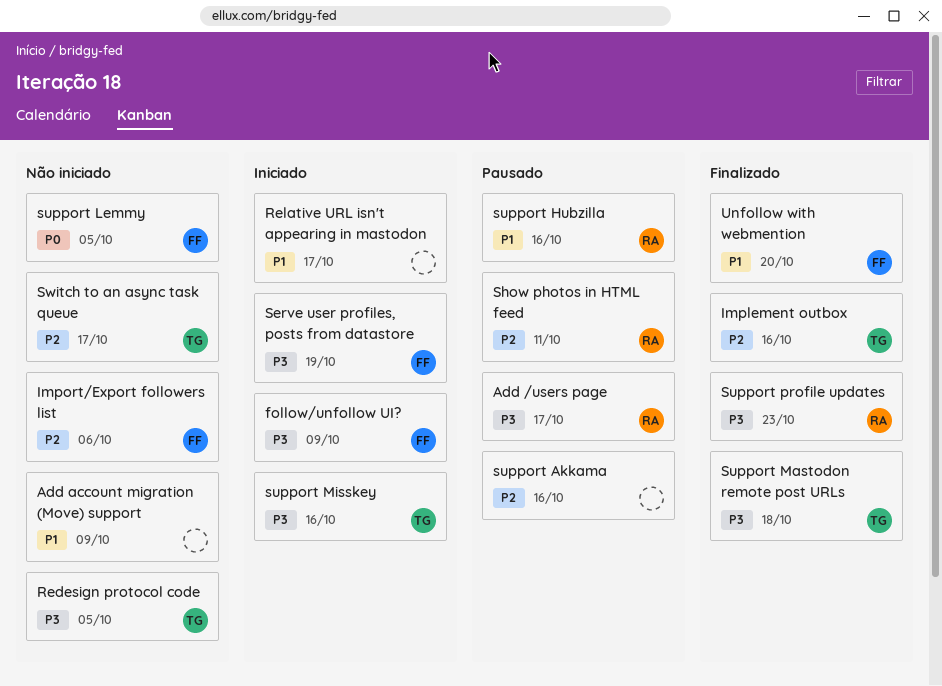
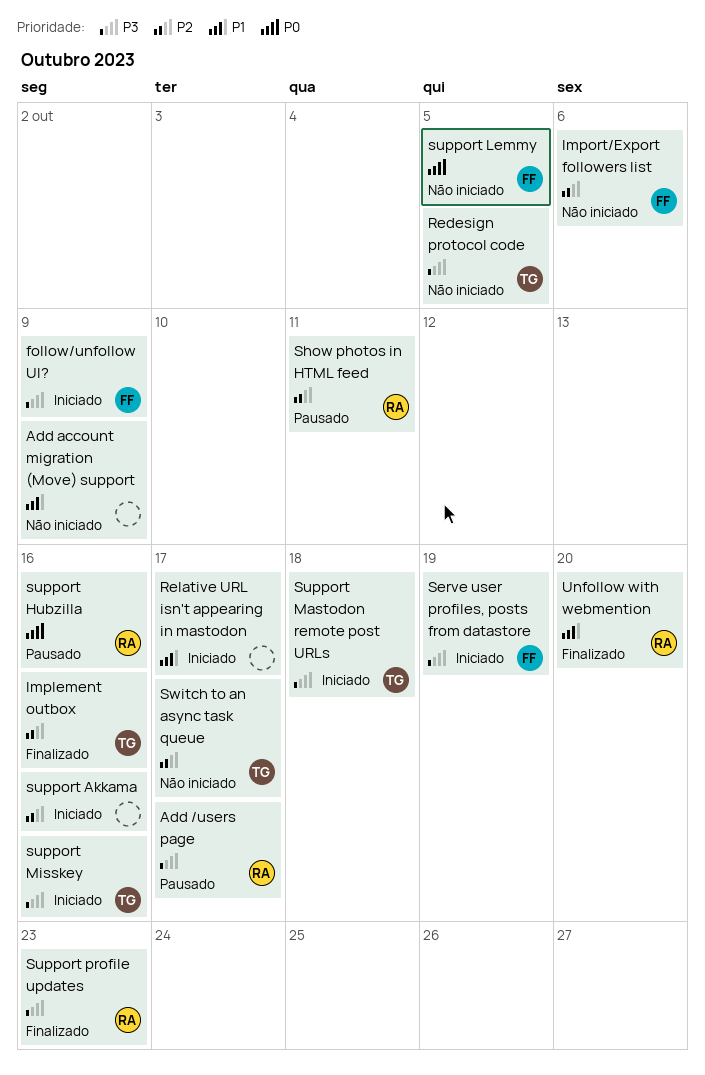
support Akkama, status: Pausado -> Iniciado
support Hubzilla, priority: P1 -> P0
Support Mastodon remote post URLs, status: Finalizado -> Iniciado
Unfollow with webmention, owner: FF -> RA

